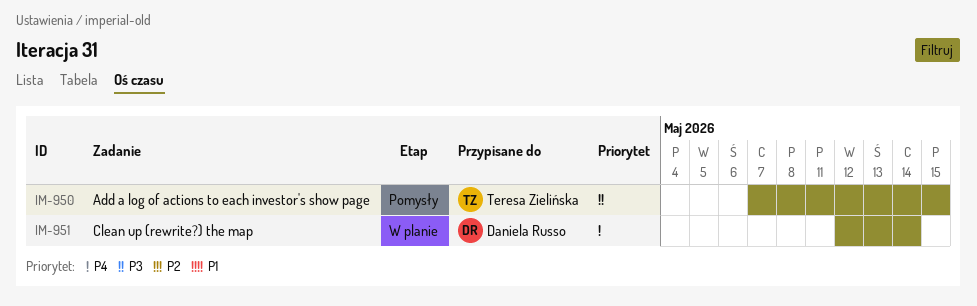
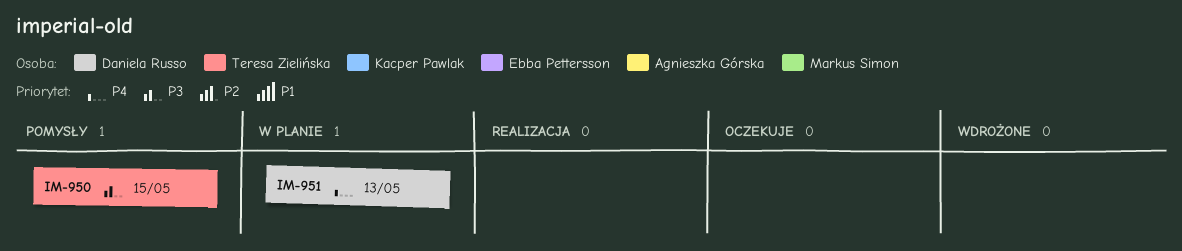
IM-951, due: May 14 -> May 13

